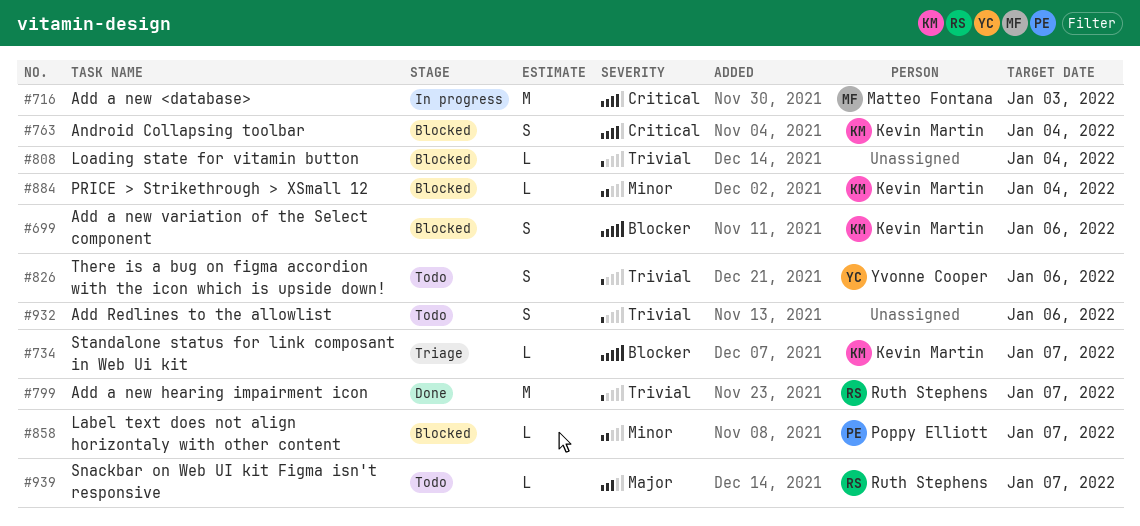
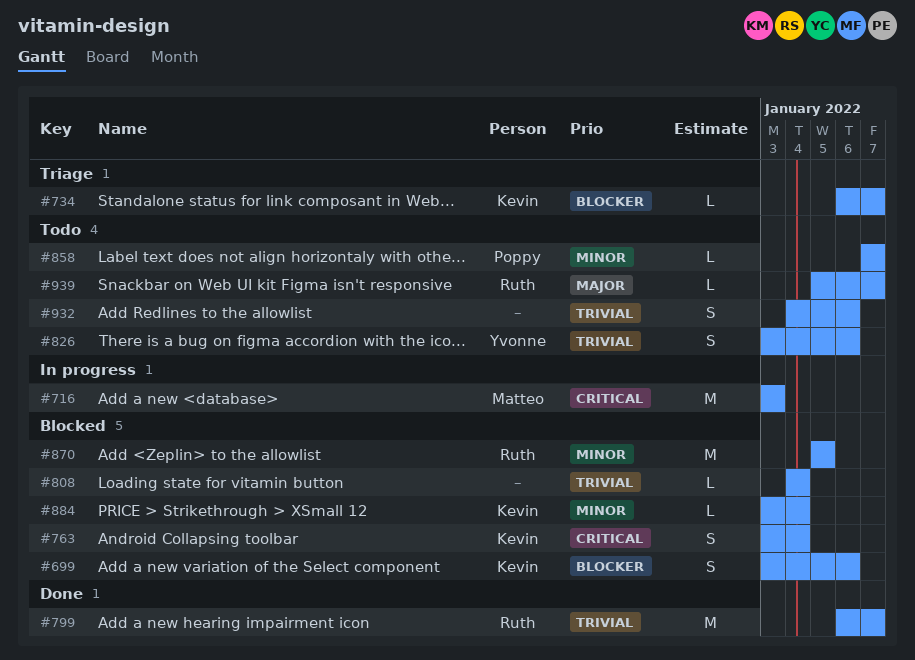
#858, status: Blocked -> Todo
#870: none -> present

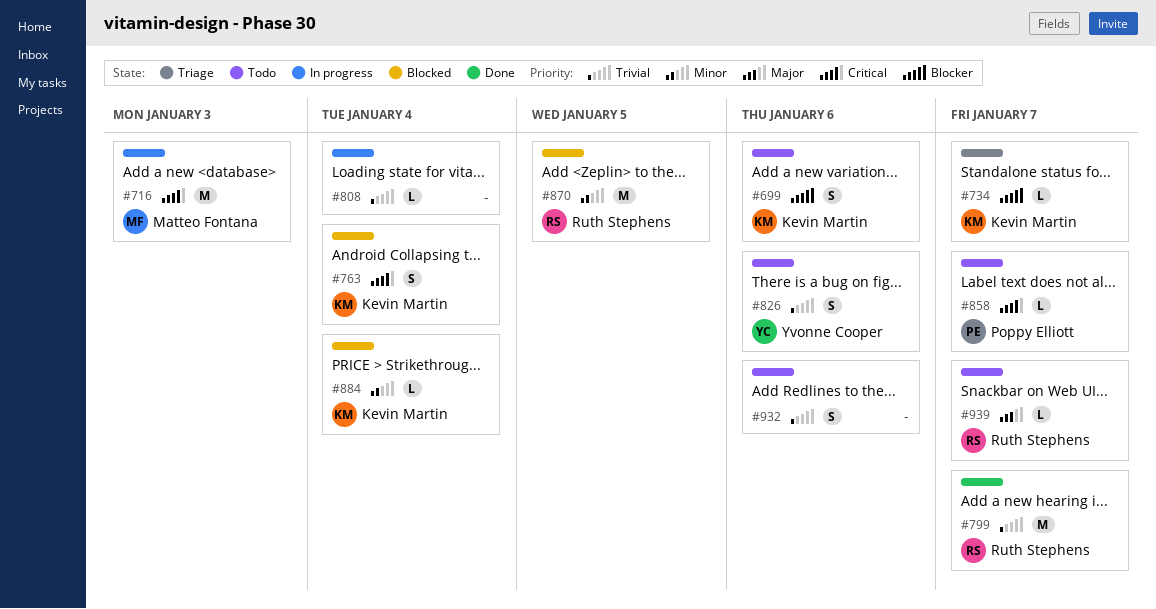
#699, status: Blocked -> Todo
#808, status: Blocked -> In progress
#858, priority: Minor -> Critical

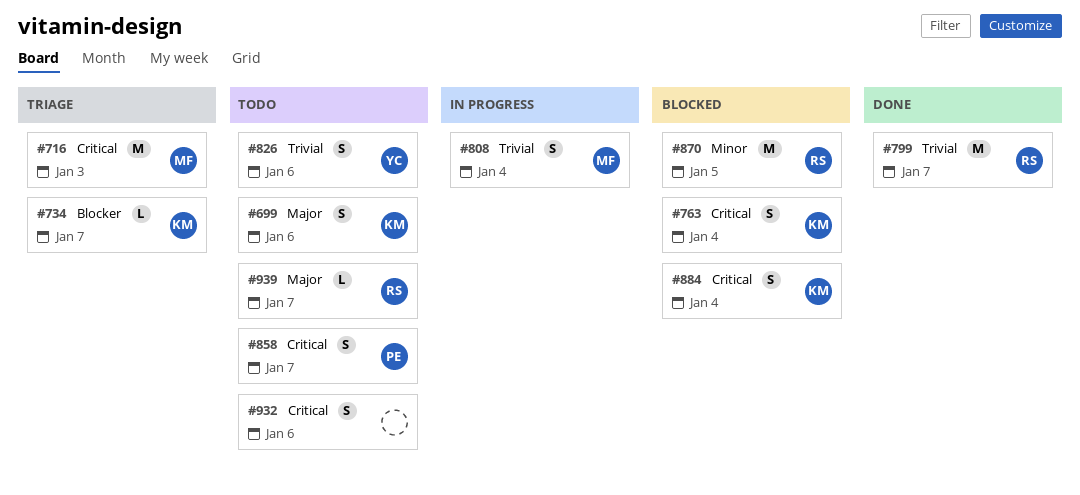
#699, priority: Blocker -> Major
#716, status: In progress -> Triage
#808, owner: none -> Matteo Fontana
#808, estimate: L -> S
#858, estimate: L -> S
#884, priority: Minor -> Critical
#884, estimate: L -> S
#932, priority: Trivial -> Critical

